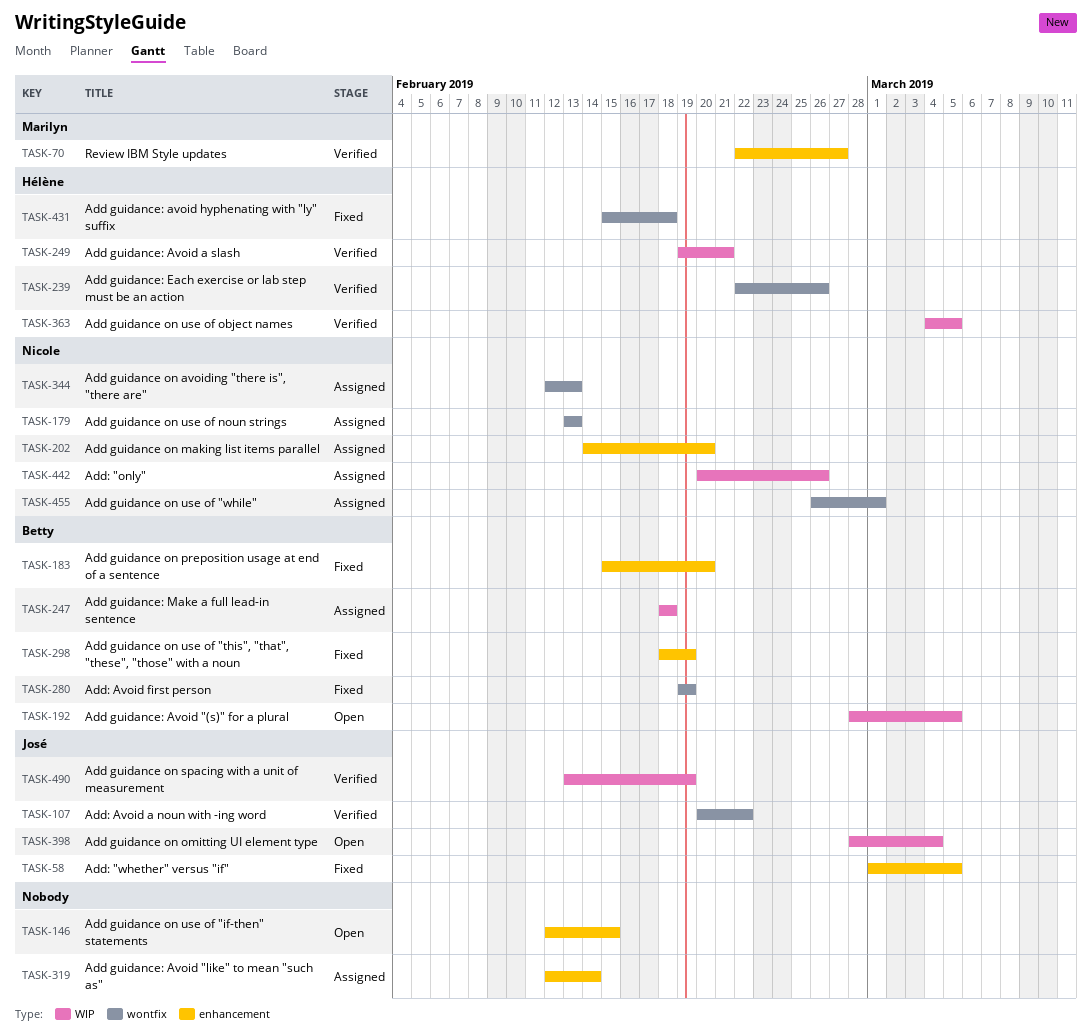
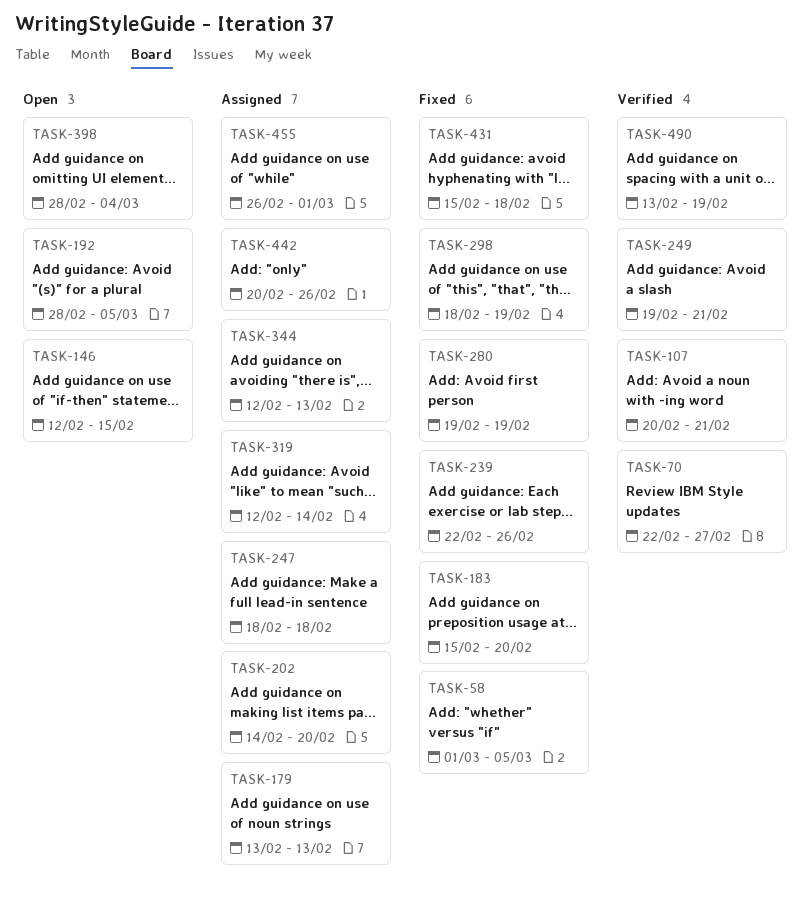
TASK-107, due: Feb 22 -> Feb 21
TASK-239, status: Verified -> Fixed
TASK-363: present -> none

